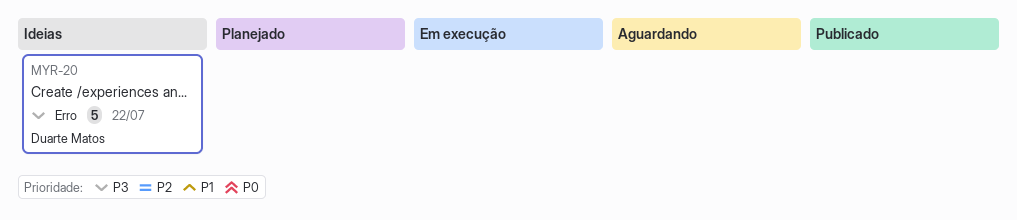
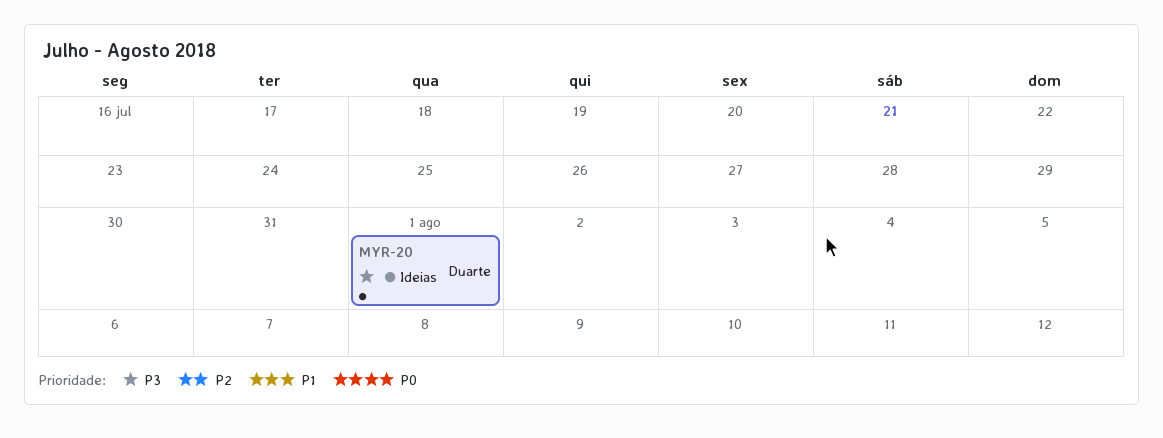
MYR-20, estimate: 5 -> 1
MYR-20, due: Jul 22 -> Aug 1

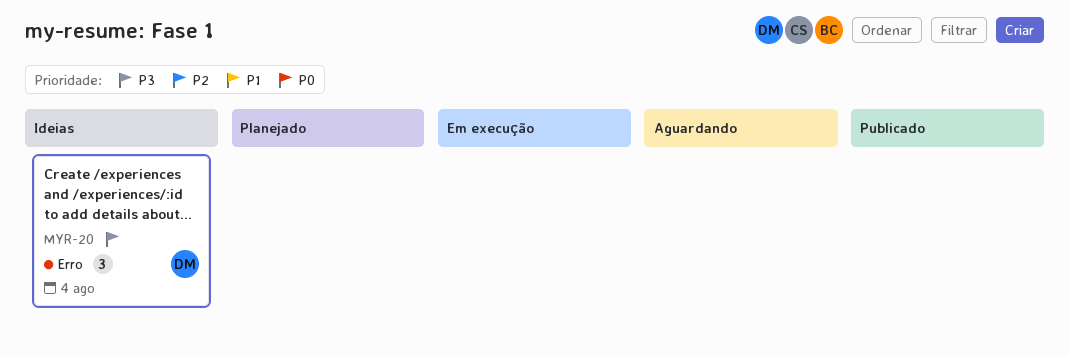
MYR-20, estimate: 1 -> 3
MYR-20, due: Aug 1 -> Aug 4

